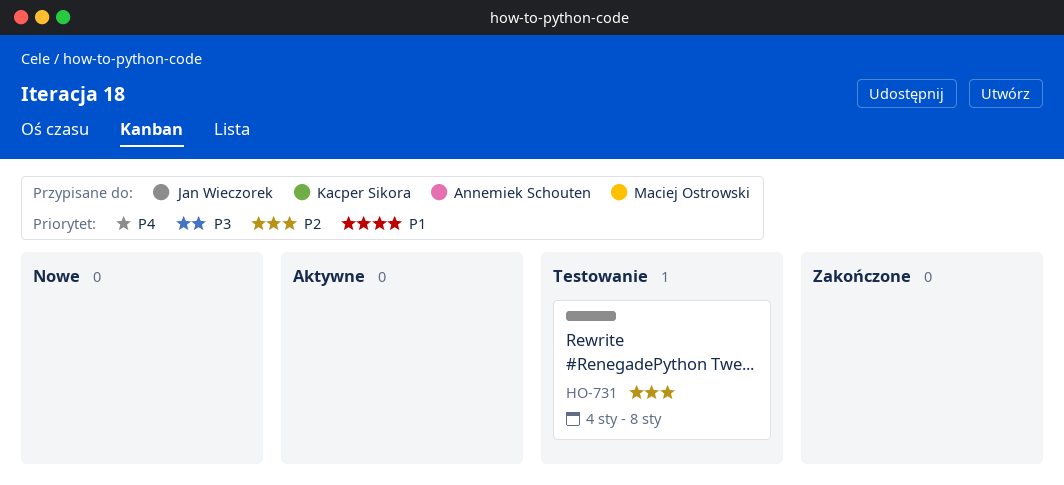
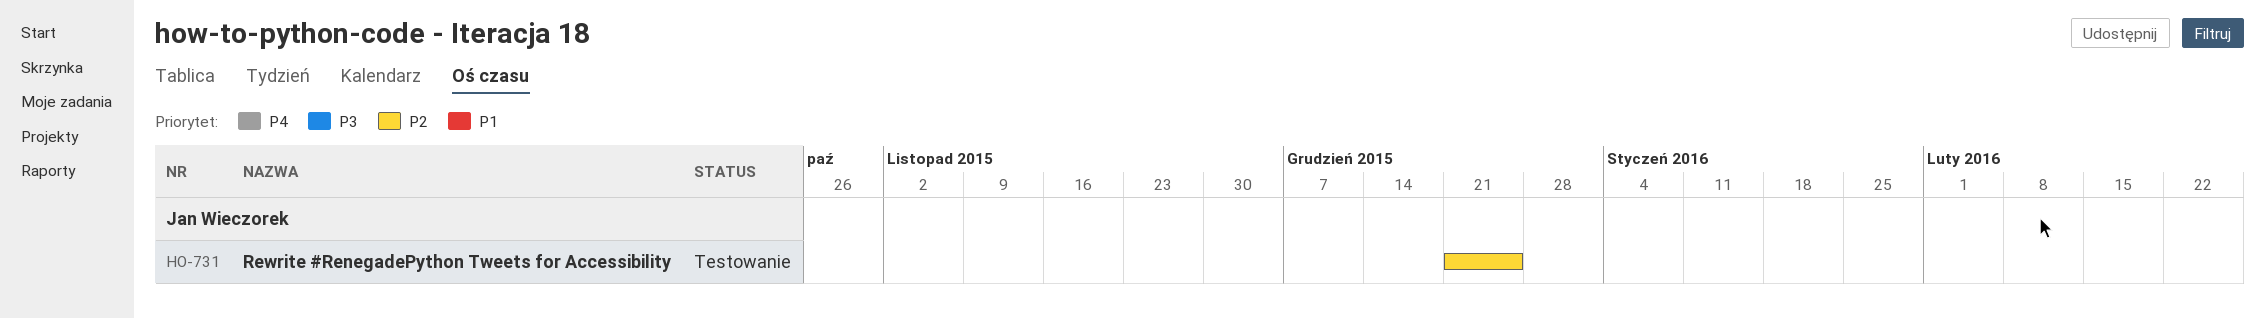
HO-731, start: Jan 4 -> Dec 21
HO-731, due: Jan 8 -> Dec 25

